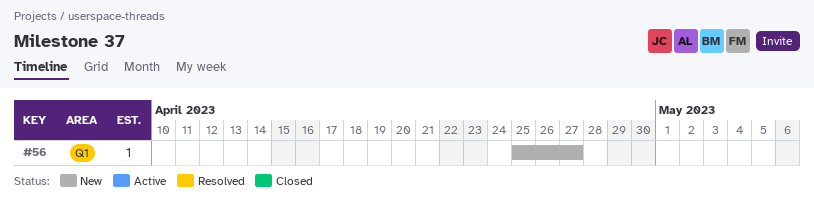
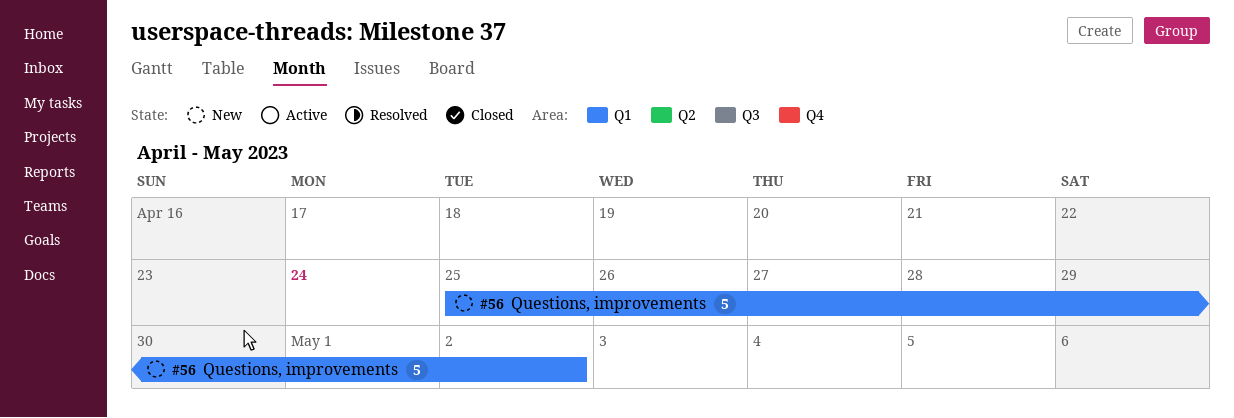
#56, estimate: 1 -> 5
#56, due: Apr 27 -> May 2

